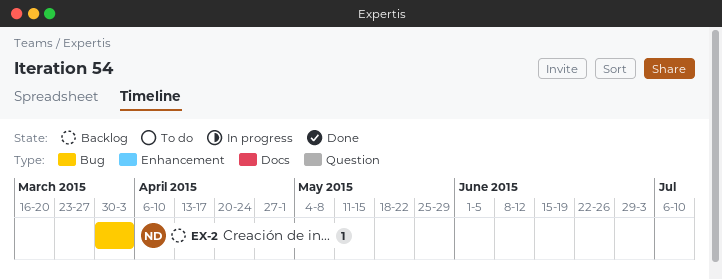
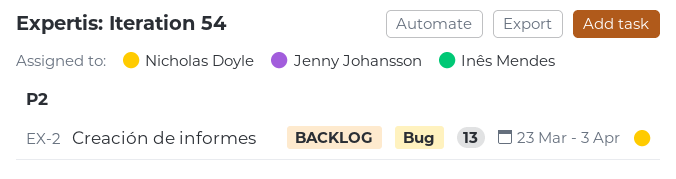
EX-2, estimate: 1 -> 13
EX-2, start: Mar 30 -> Mar 23

